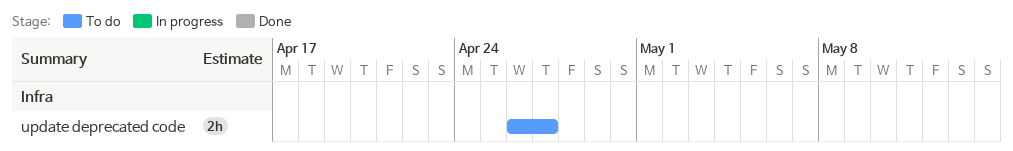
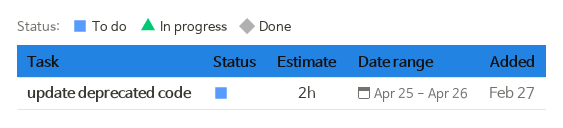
update deprecated code, start: Apr 26 -> Apr 25
update deprecated code, due: Apr 27 -> Apr 26

